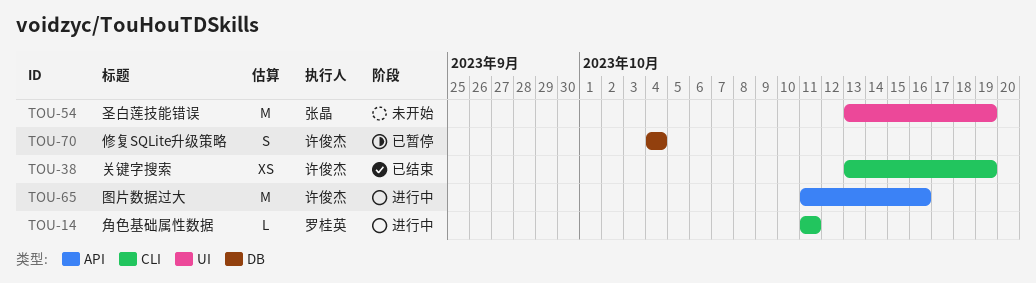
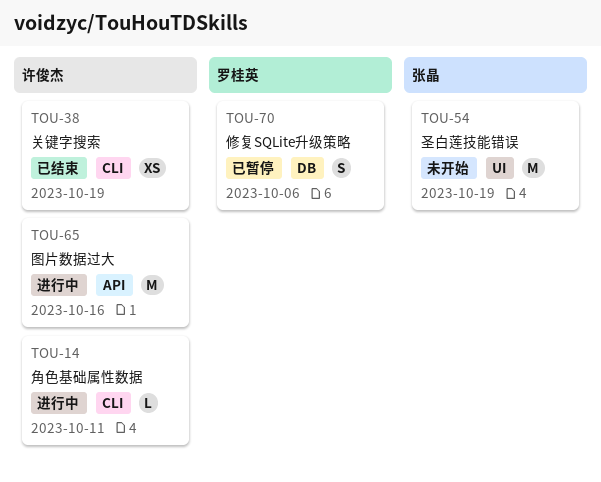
TOU-14, owner: 罗桂英 -> 许俊杰
TOU-70, owner: 许俊杰 -> 罗桂英
TOU-70, due: Oct 4 -> Oct 6

